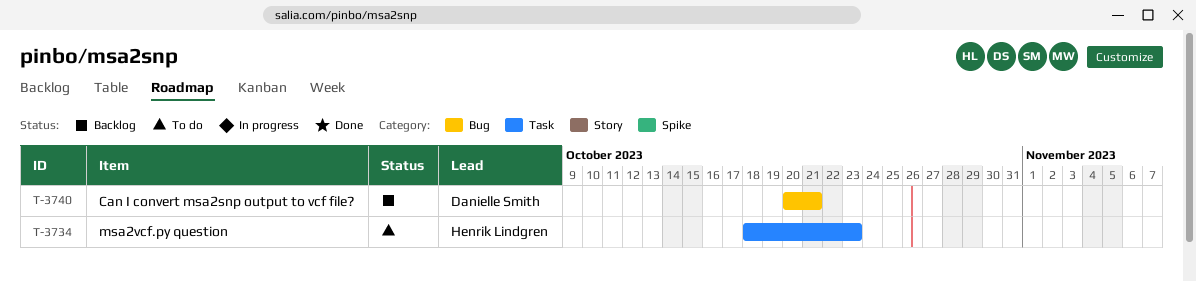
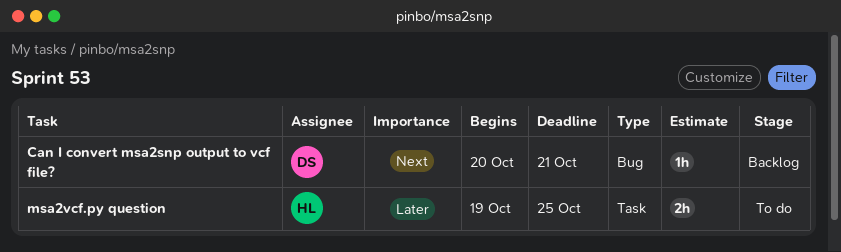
msa2vcf.py question, start: Oct 18 -> Oct 19
msa2vcf.py question, due: Oct 23 -> Oct 25

